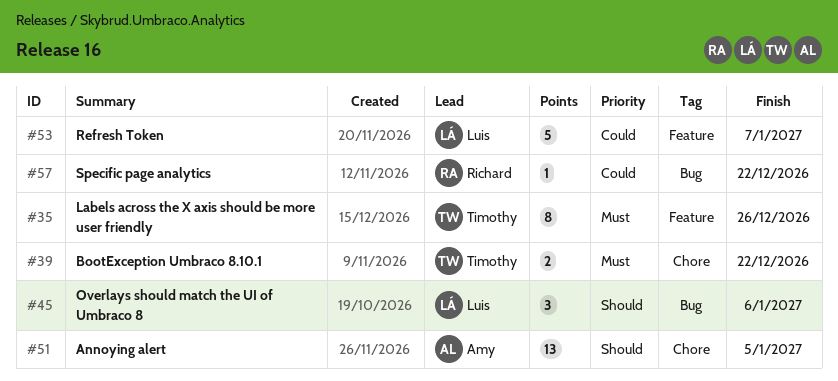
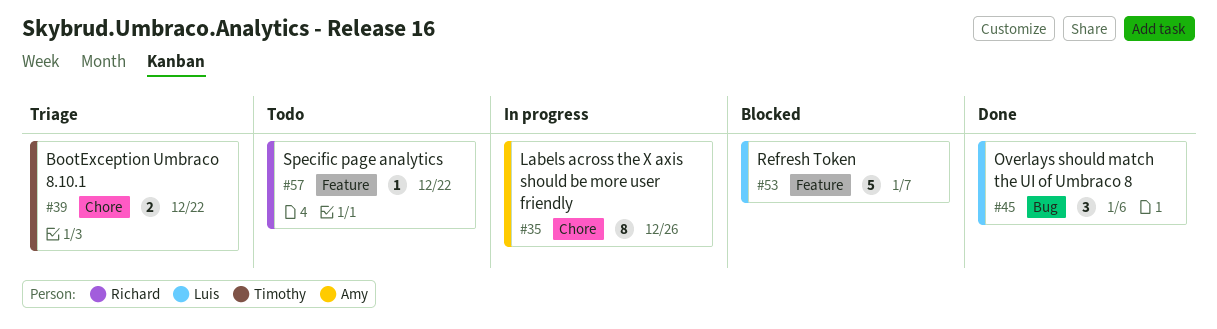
#35, owner: Timothy -> Amy
#35, label: Feature -> Chore
#51: present -> none
#57, label: Bug -> Feature

